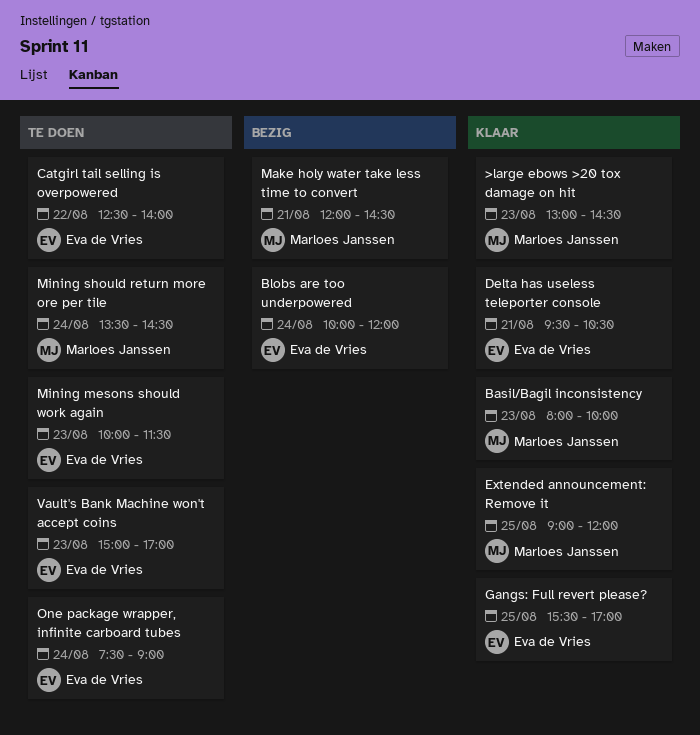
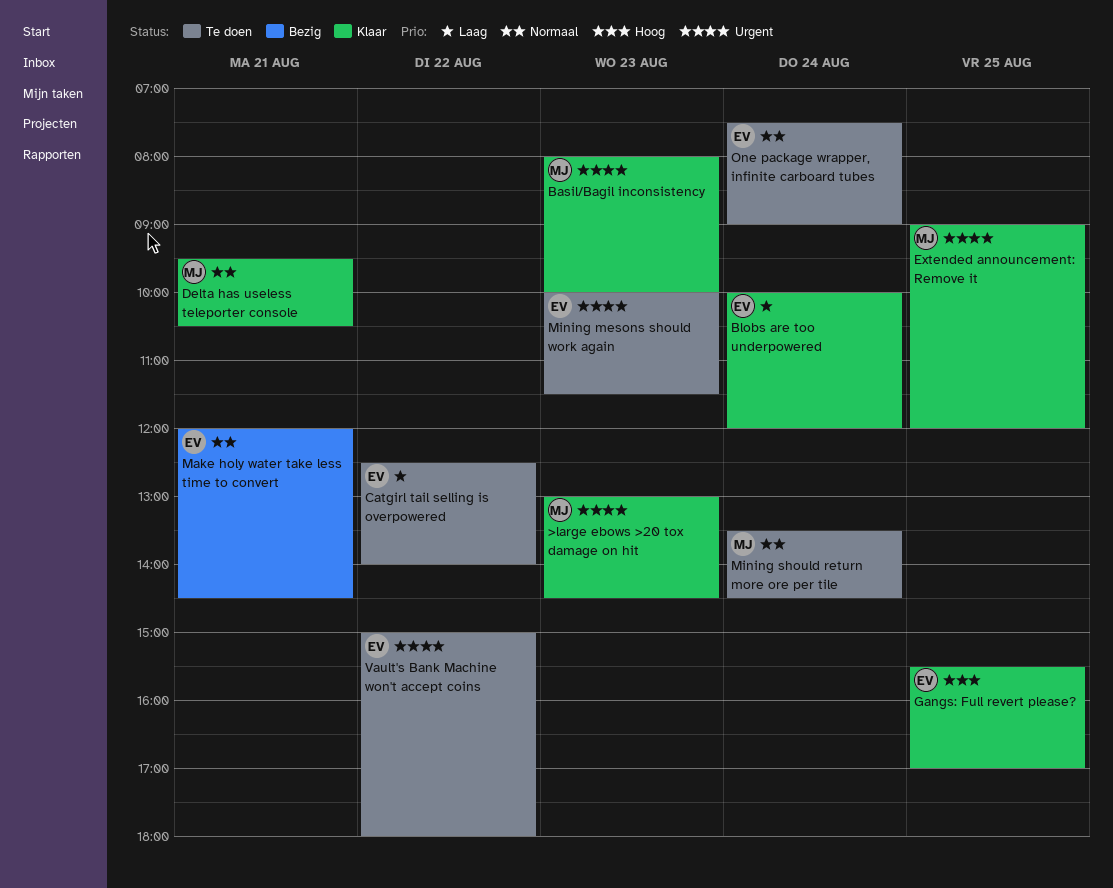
Blobs are too underpowered, status: Bezig -> Klaar
Delta has useless teleporter console, owner: Eva de Vries -> Marloes Janssen
Make holy water take less time to convert, owner: Marloes Janssen -> Eva de Vries
Vault's Bank Machine won't accept coins, day: Aug 23 -> Aug 22
Vault's Bank Machine won't accept coins, ends: 17:00 -> 18:00

